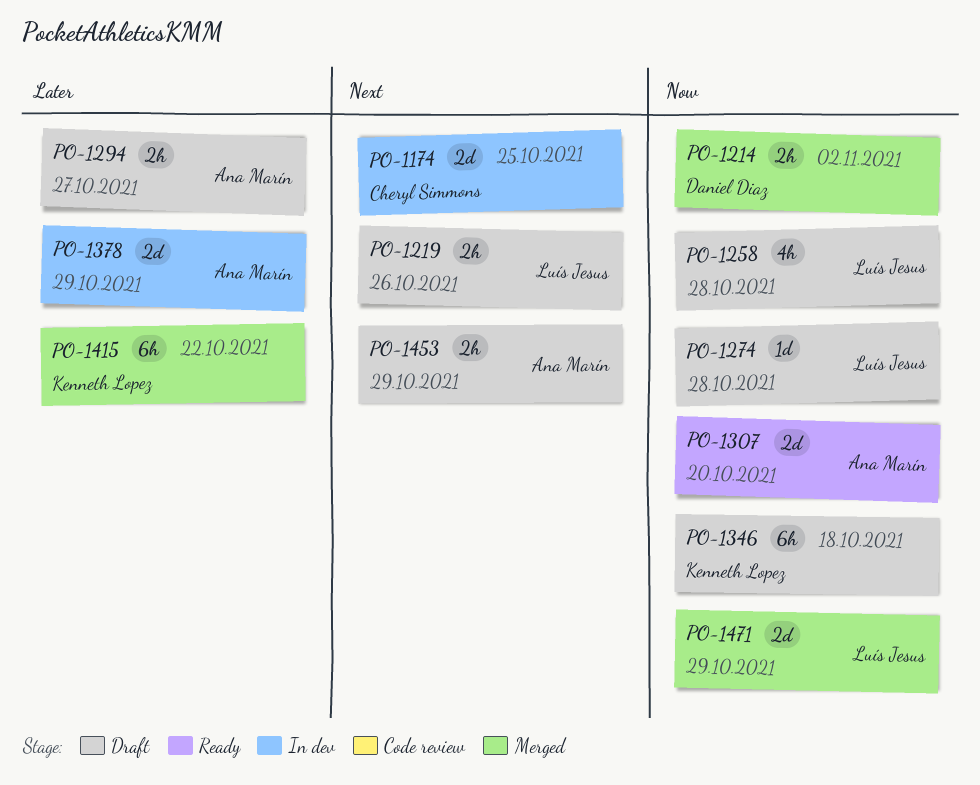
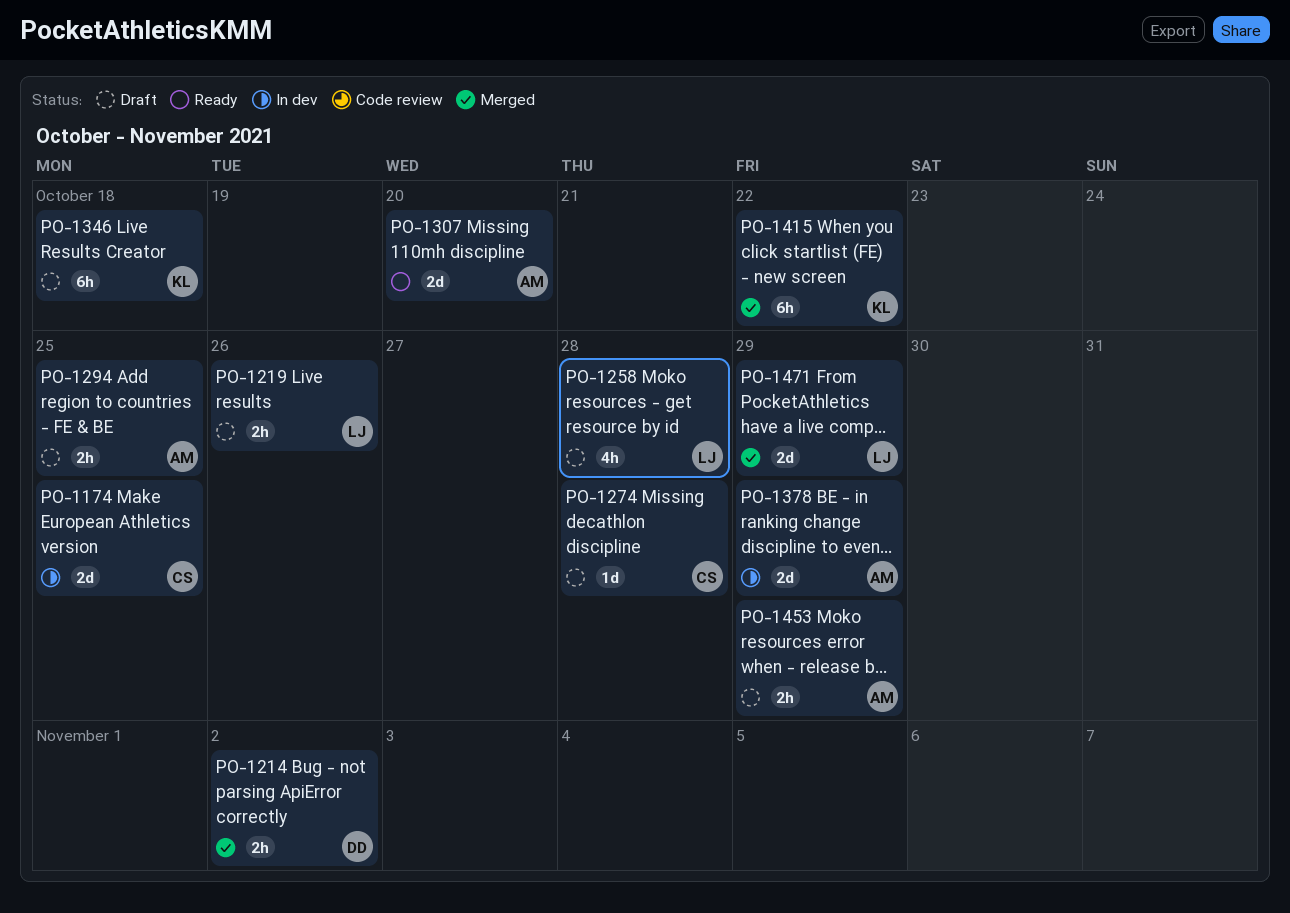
PO-1274, owner: Luís Jesus -> Cheryl Simmons
PO-1294, due: Oct 27 -> Oct 25

